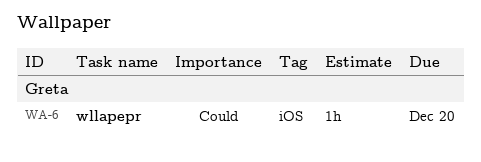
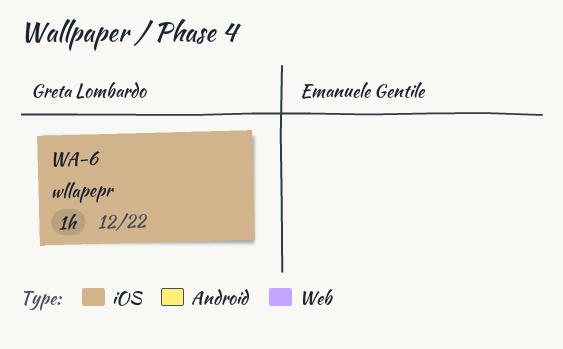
WA-6, due: Dec 20 -> Dec 22

